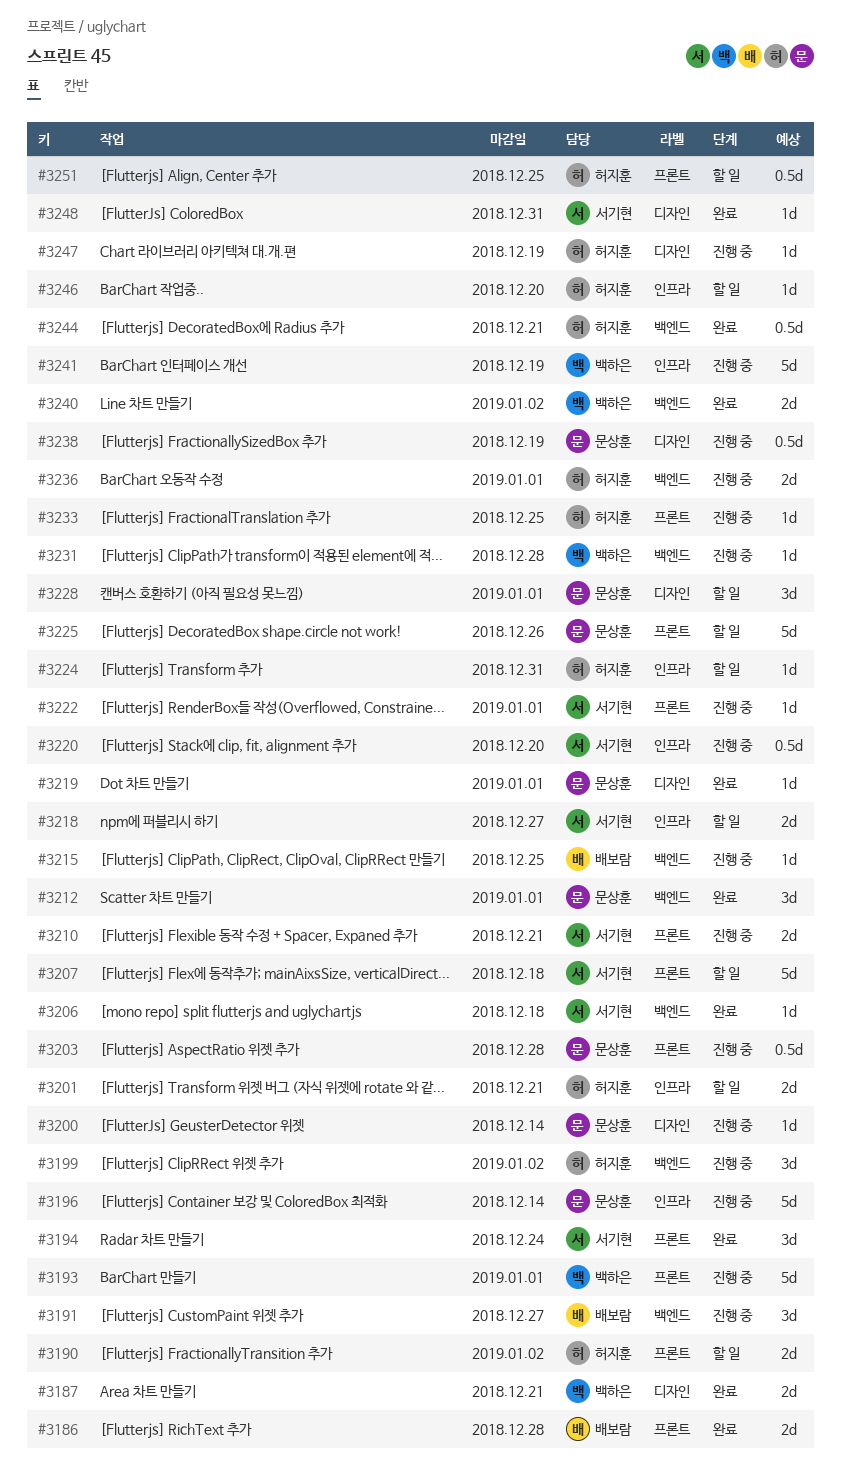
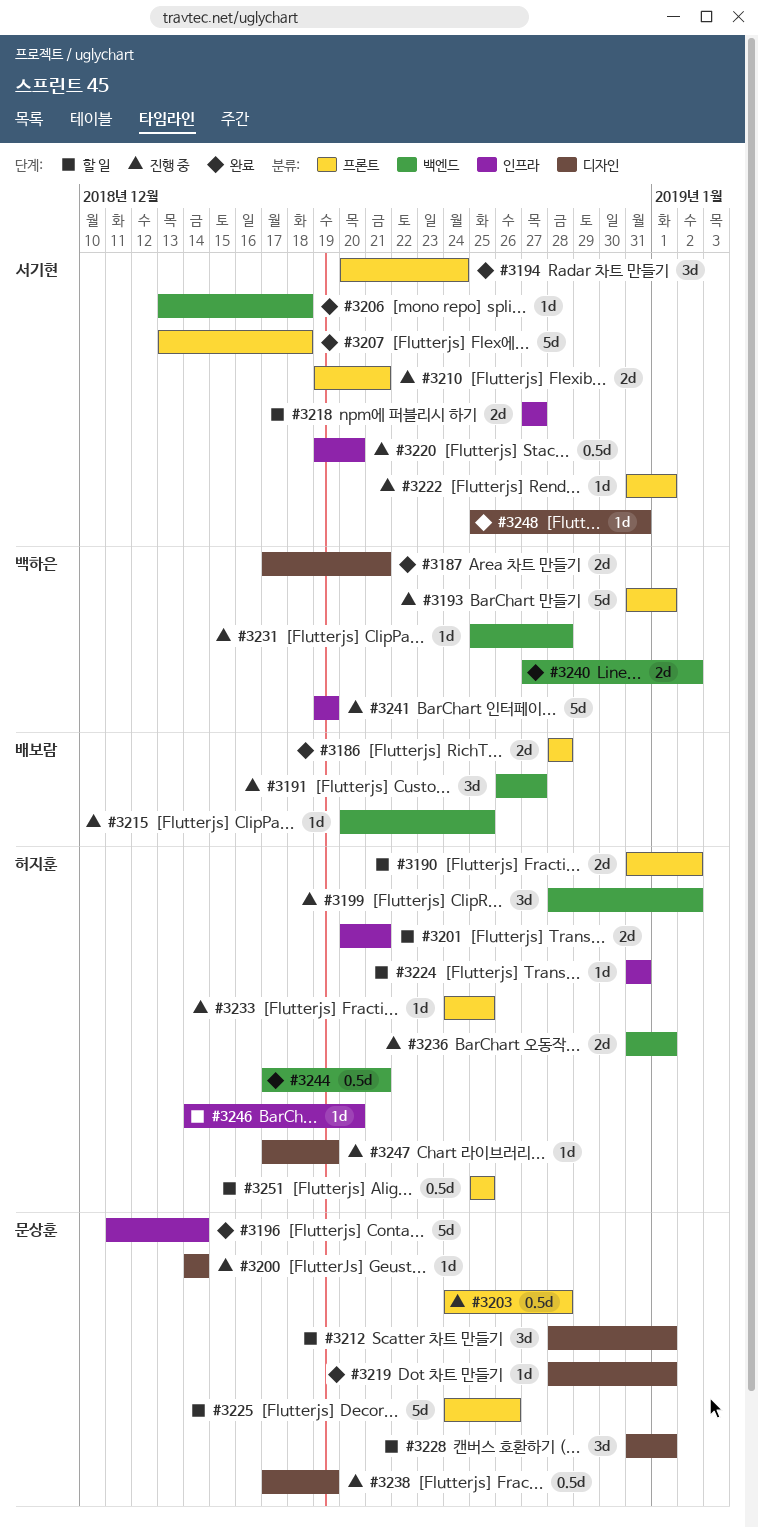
#3196, status: 진행 중 -> 완료
#3207, status: 할 일 -> 완료
#3212, status: 완료 -> 할 일
#3212, label: 백엔드 -> 디자인

